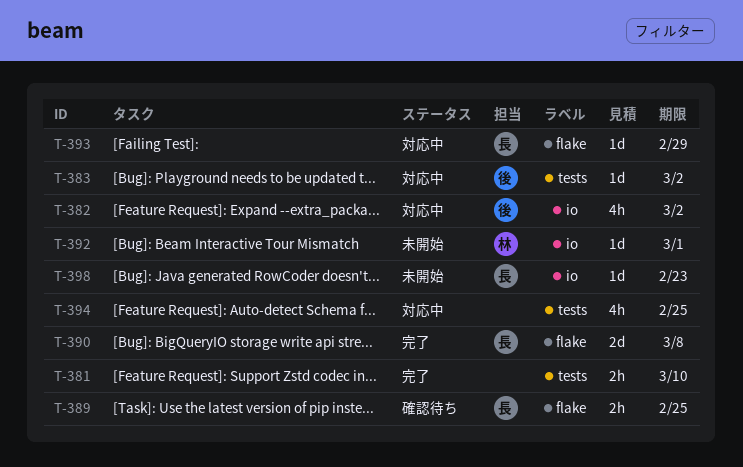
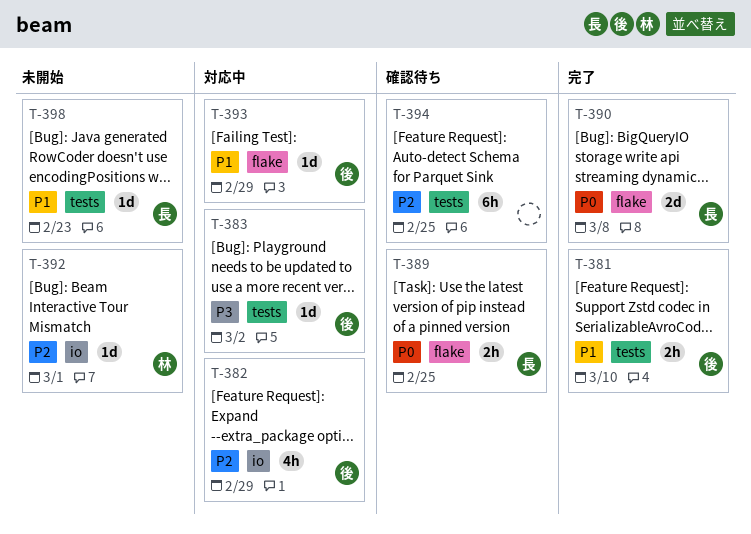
T-381, owner: none -> 後
T-382, due: Mar 2 -> Feb 29
T-393, owner: 長 -> 後
T-394, status: 対応中 -> 確認待ち
T-394, estimate: 4h -> 6h
T-398, label: io -> tests

